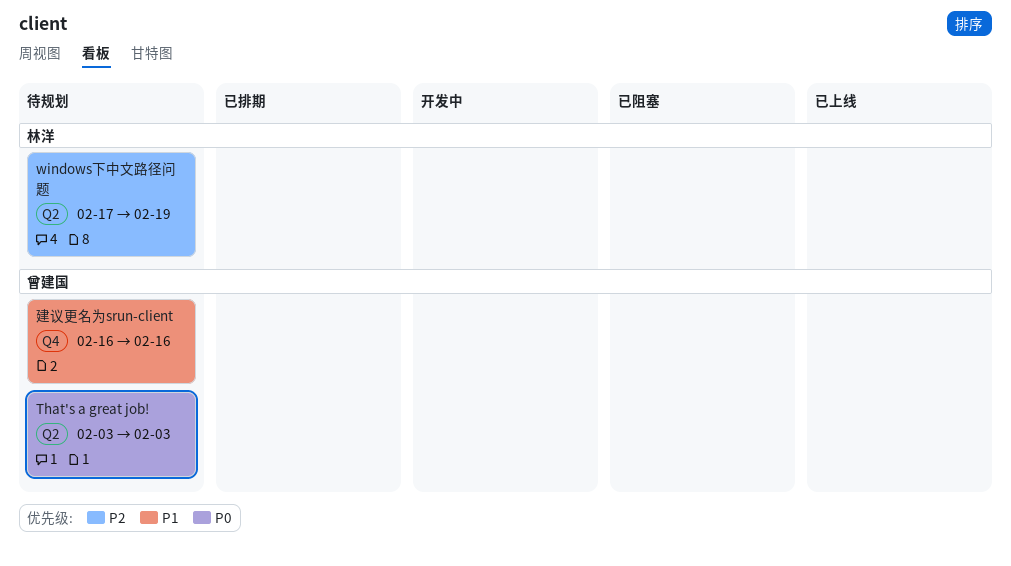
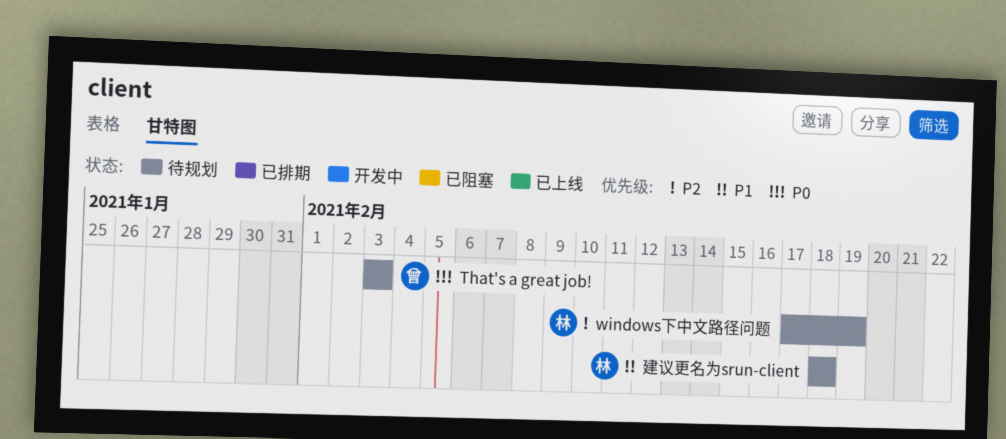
建议更名为srun-client, owner: 曾建国 -> 林洋
建议更名为srun-client, start: Feb 16 -> Feb 18
建议更名为srun-client, due: Feb 16 -> Feb 18

